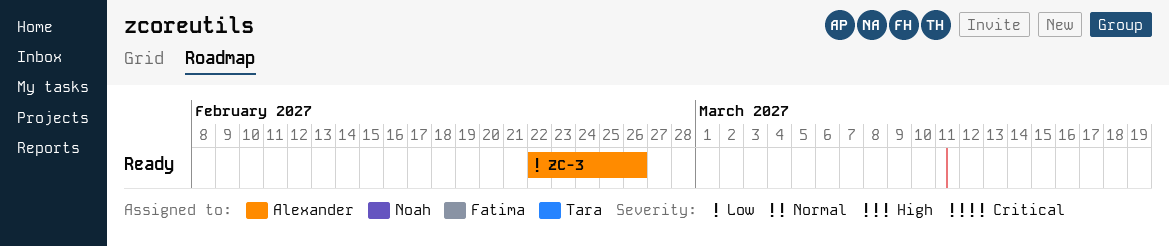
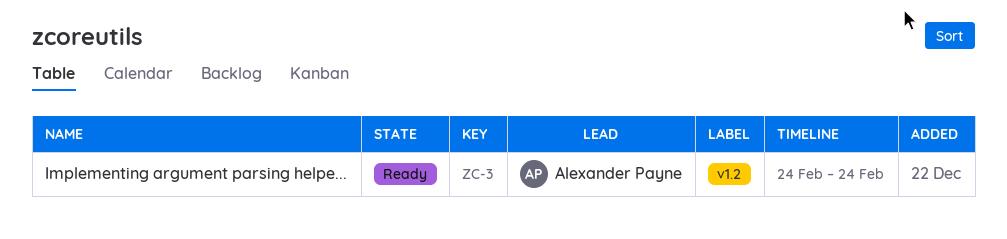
ZC-3, start: Feb 22 -> Feb 24
ZC-3, due: Feb 26 -> Feb 24

